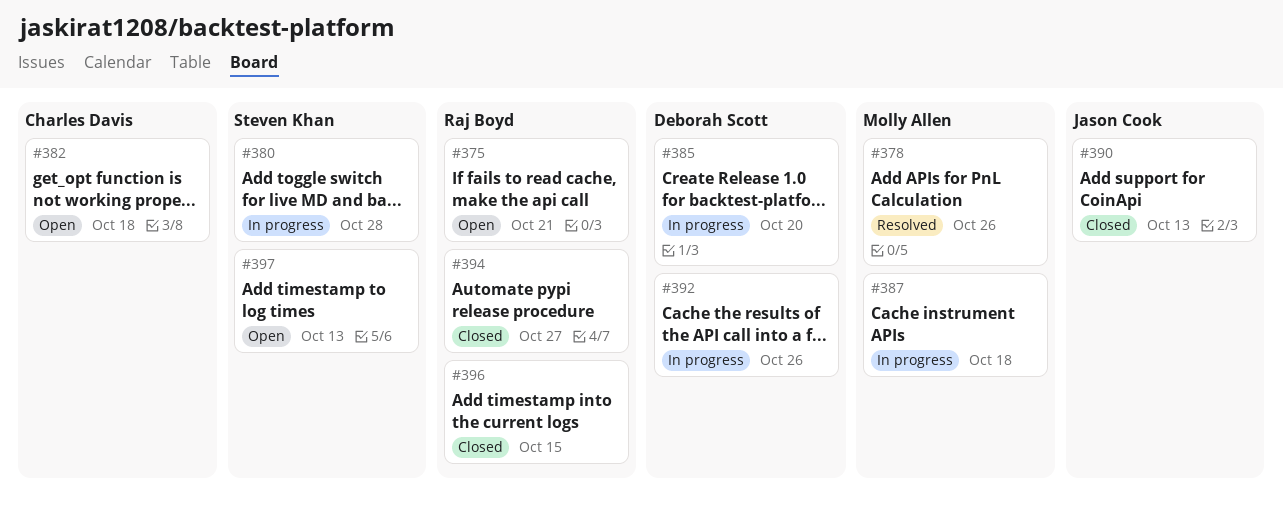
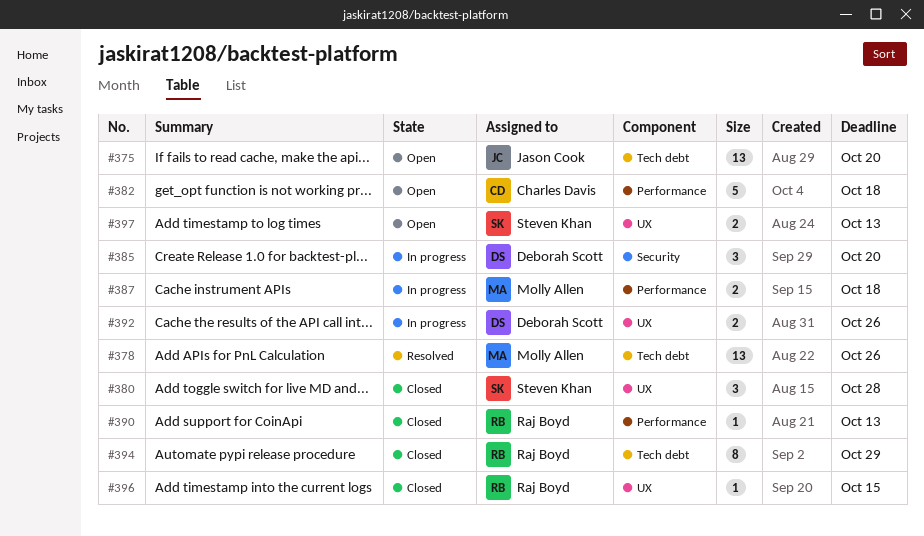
#375, owner: Raj Boyd -> Jason Cook
#375, due: Oct 21 -> Oct 20
#380, status: In progress -> Closed
#390, owner: Jason Cook -> Raj Boyd
#394, due: Oct 27 -> Oct 29

